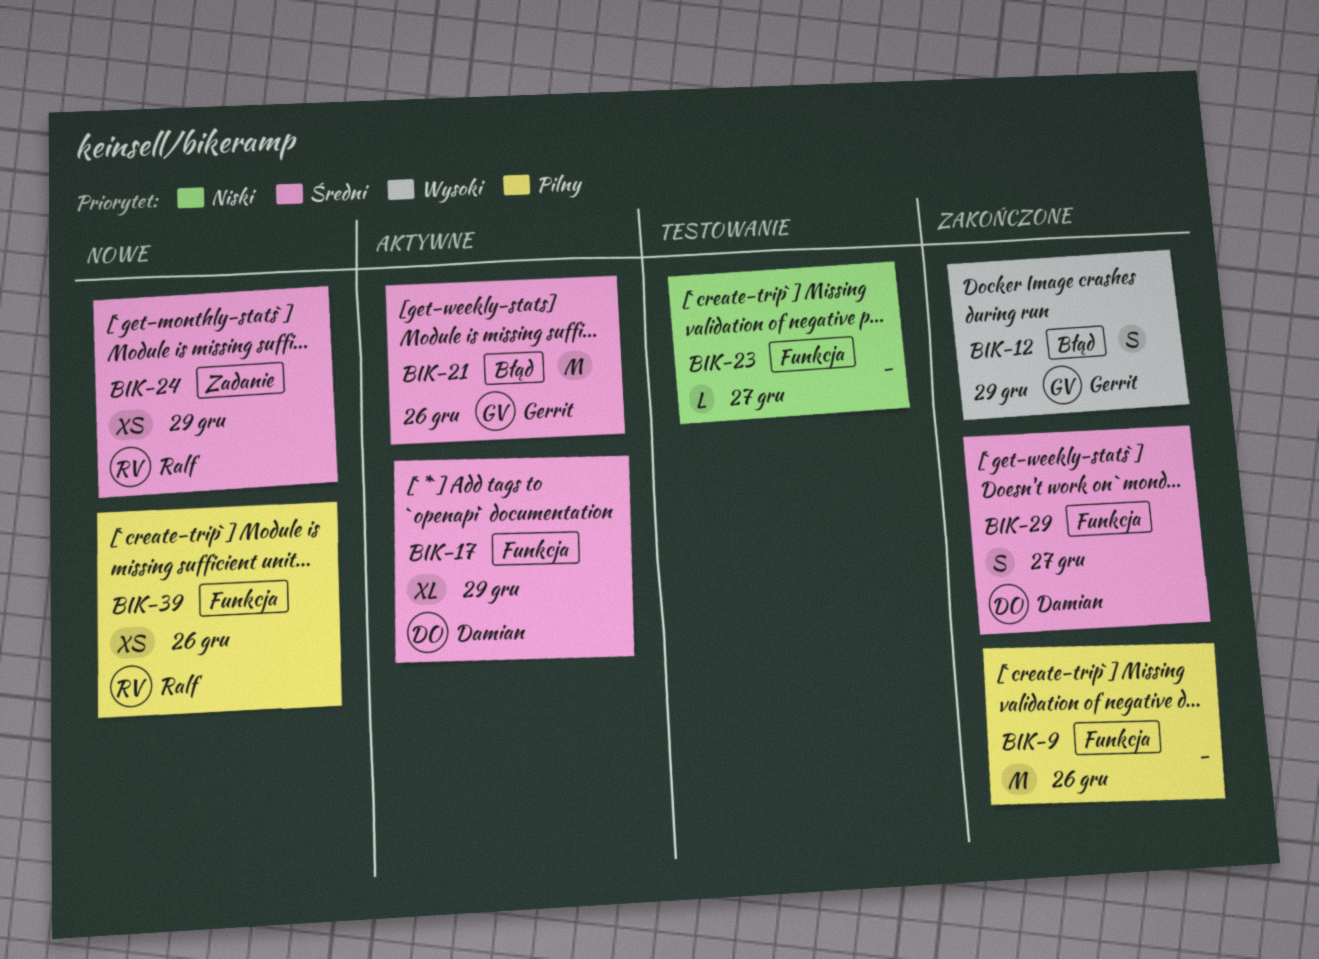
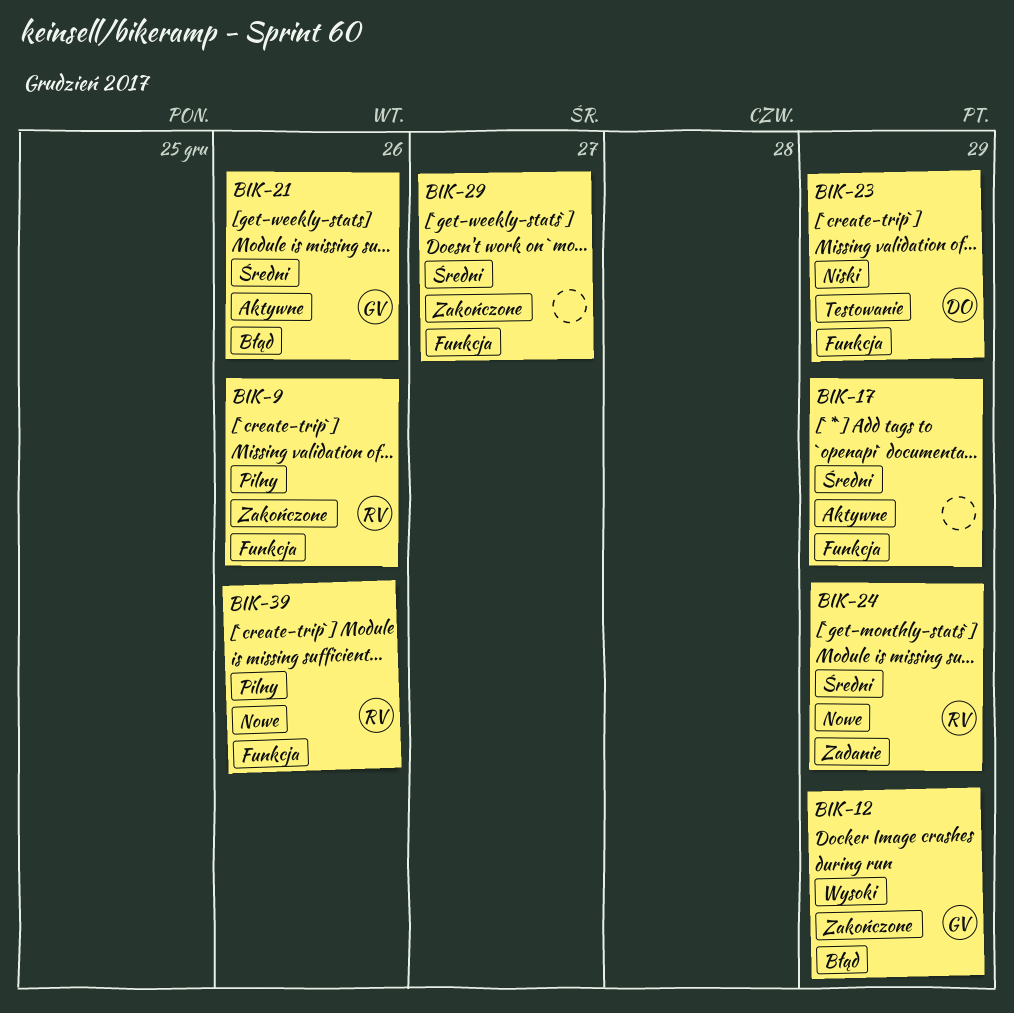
BIK-9, owner: none -> Ralf
BIK-17, owner: Damian -> none
BIK-23, owner: none -> Damian
BIK-23, due: Dec 27 -> Dec 29
BIK-29, owner: Damian -> none

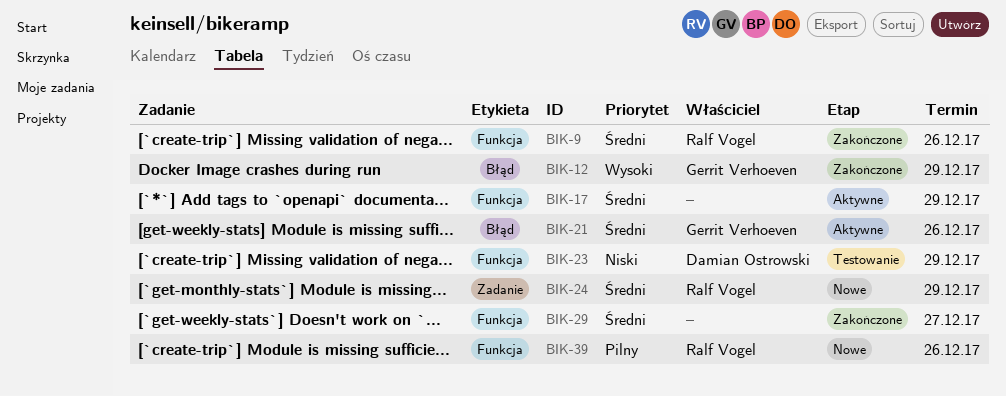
BIK-9, priority: Pilny -> Średni

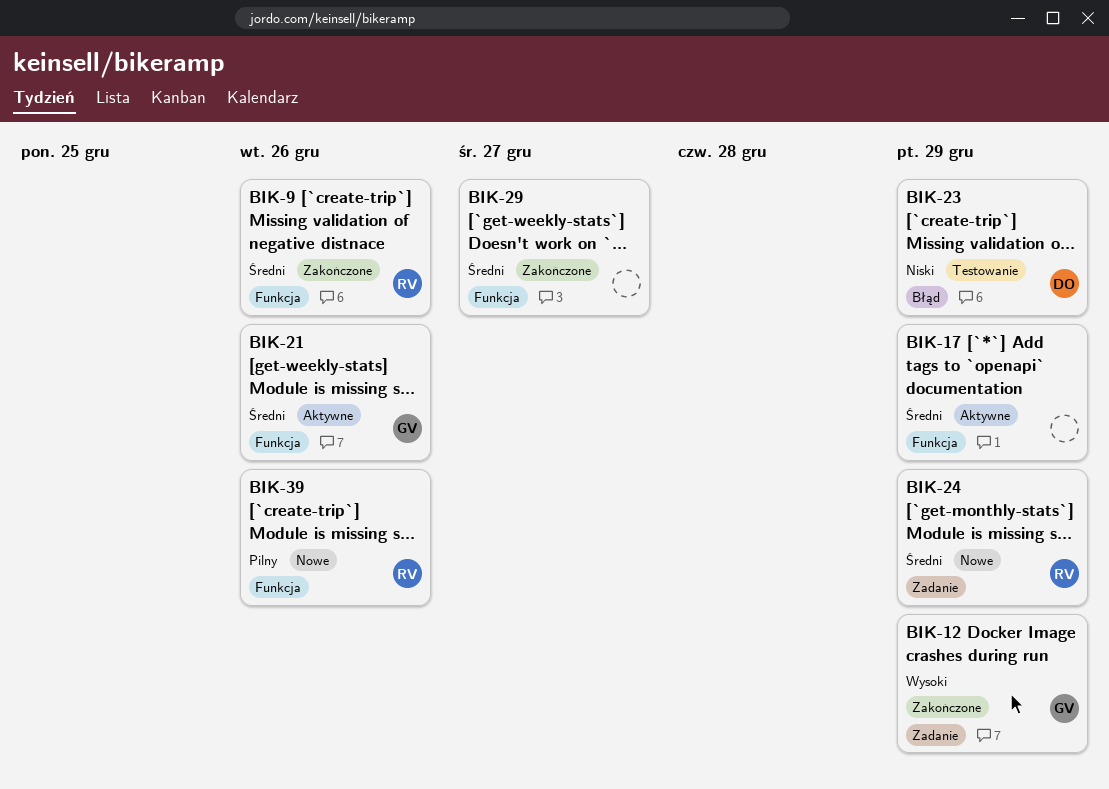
BIK-12, label: Błąd -> Zadanie
BIK-21, label: Błąd -> Funkcja
BIK-23, label: Funkcja -> Błąd

